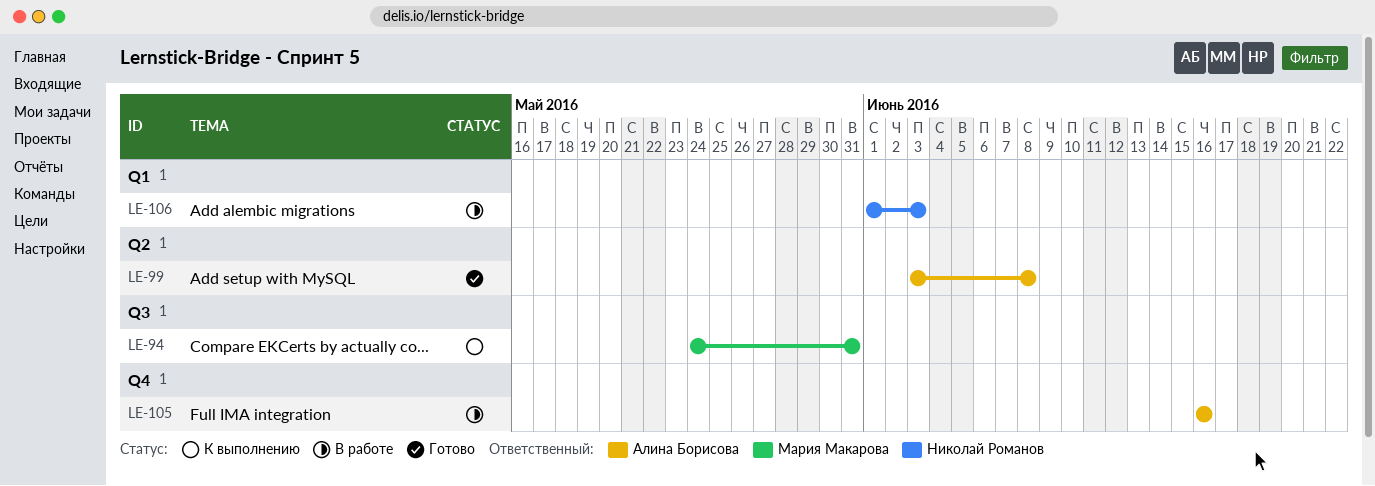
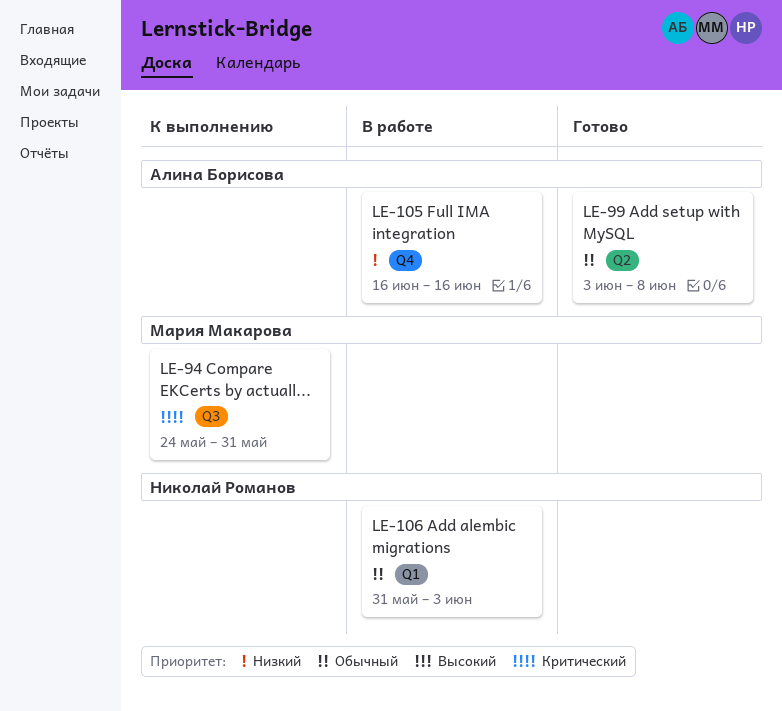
LE-106, start: Jun 1 -> May 31

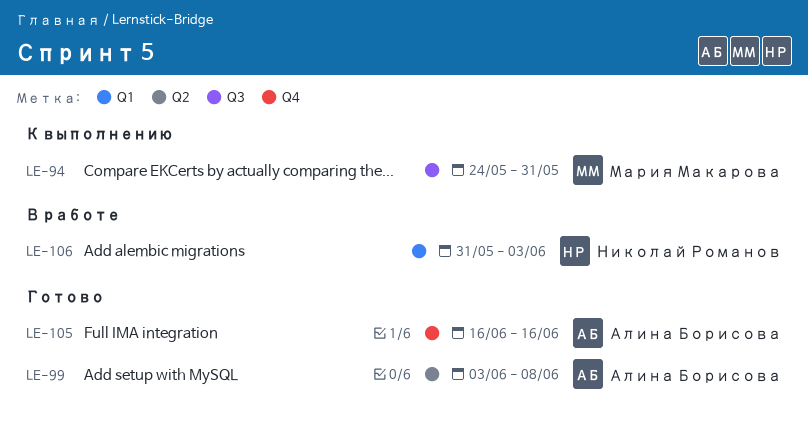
LE-105, status: В работе -> Готово

